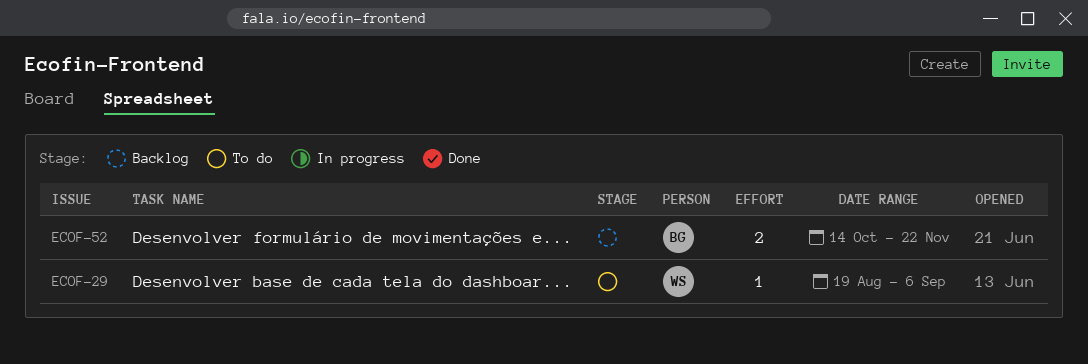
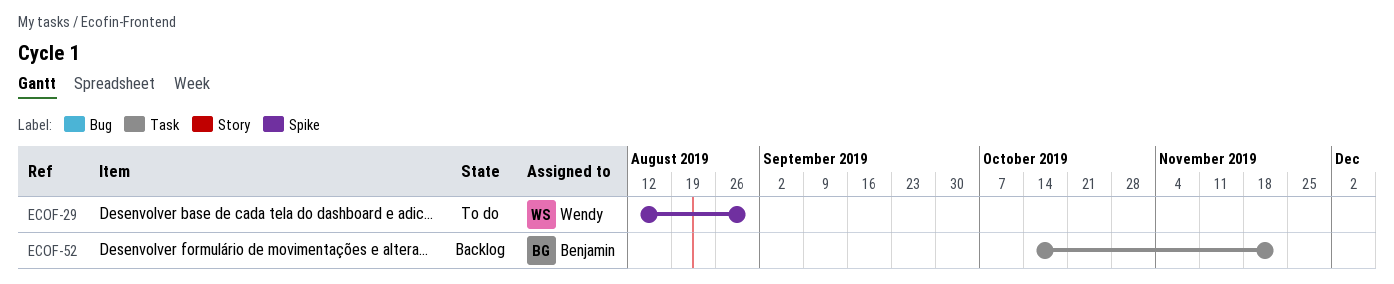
ECOF-29, start: Aug 19 -> Aug 12
ECOF-29, due: Sep 6 -> Aug 30

